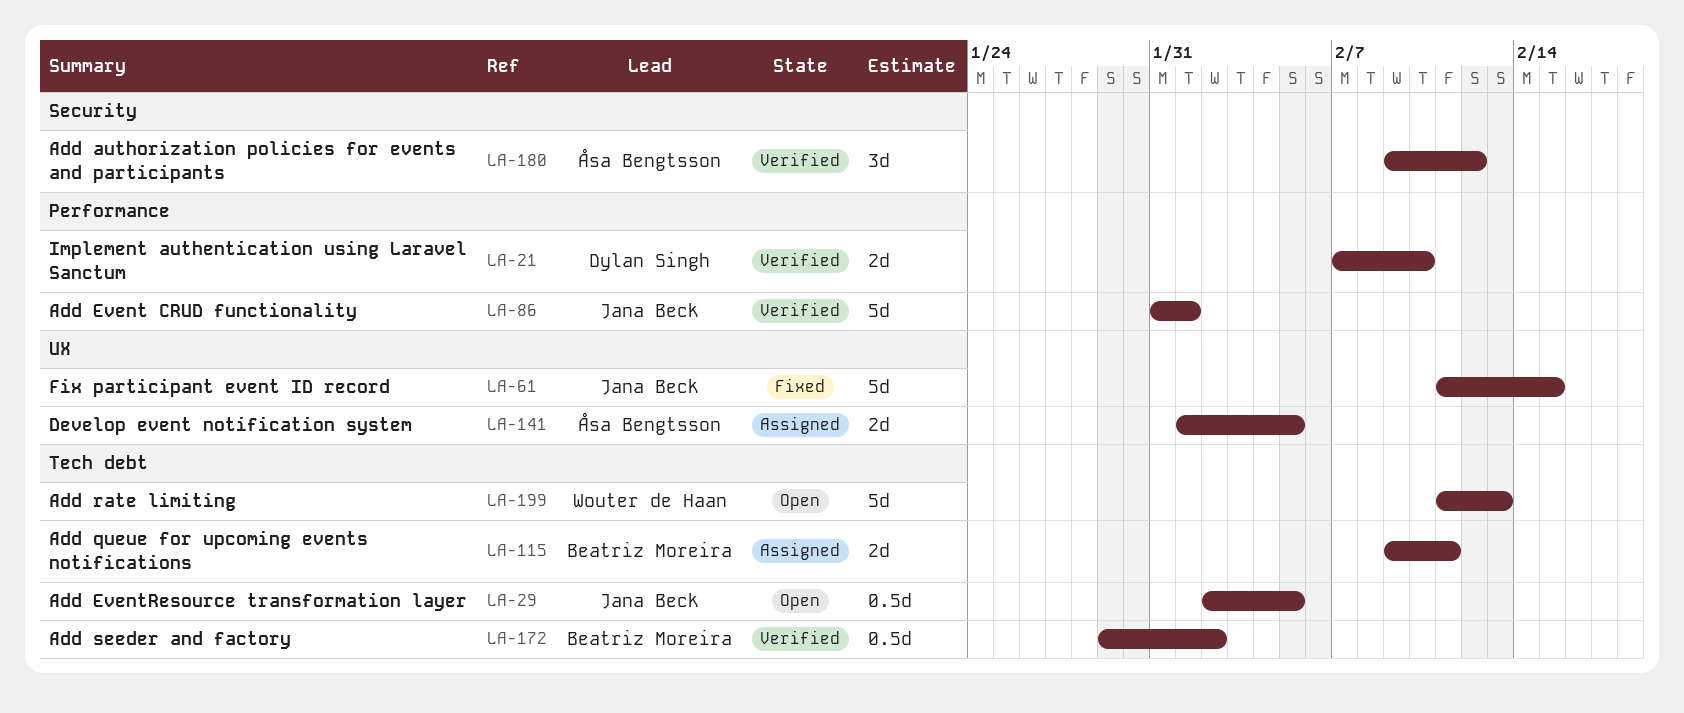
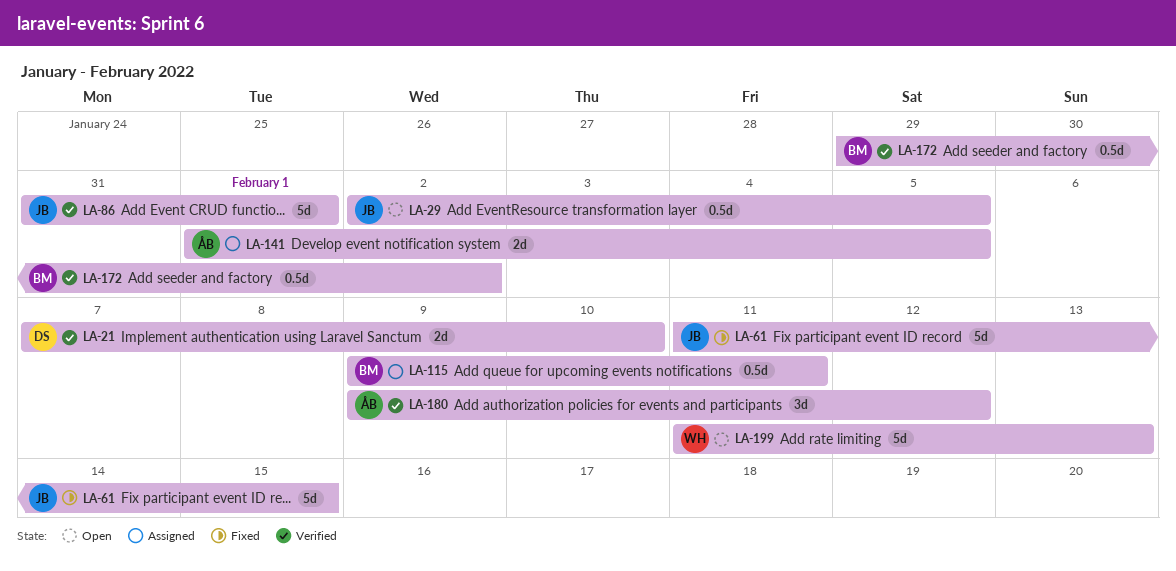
LA-115, estimate: 2d -> 0.5d

